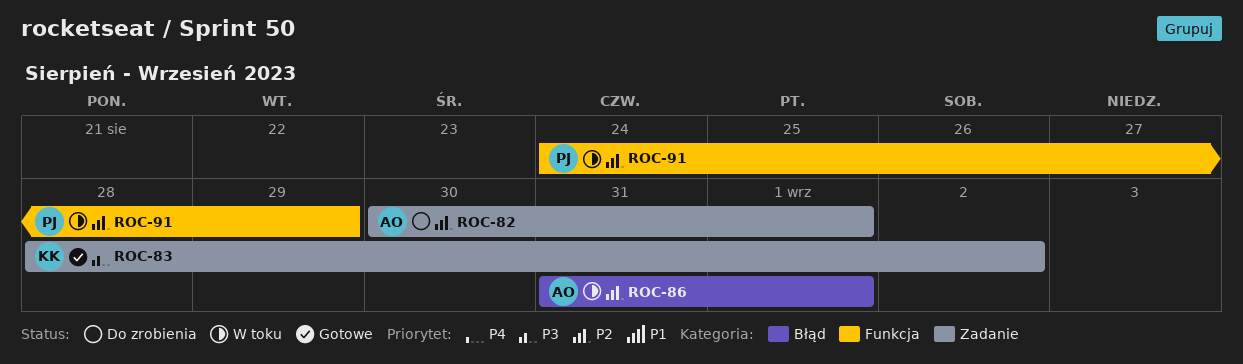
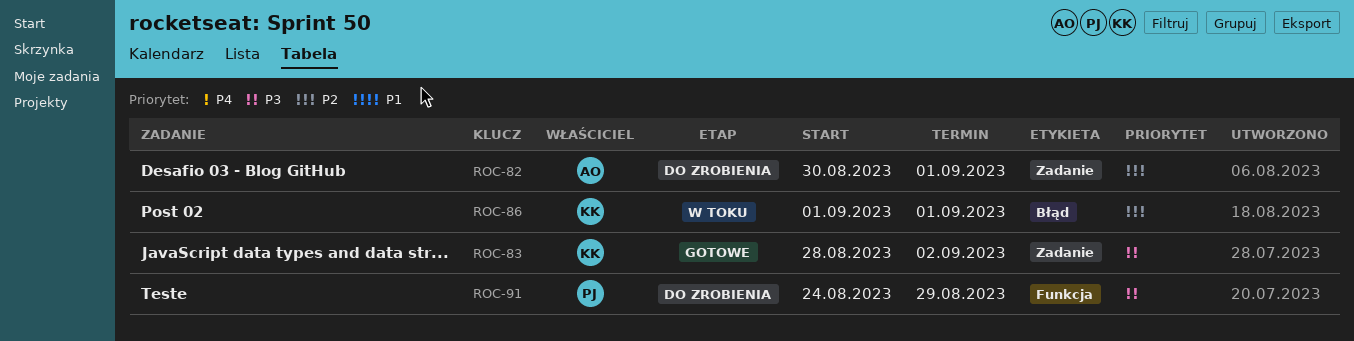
ROC-86, owner: AO -> KK
ROC-86, start: Aug 31 -> Sep 1
ROC-91, status: W toku -> Do zrobienia
ROC-91, priority: P2 -> P3

